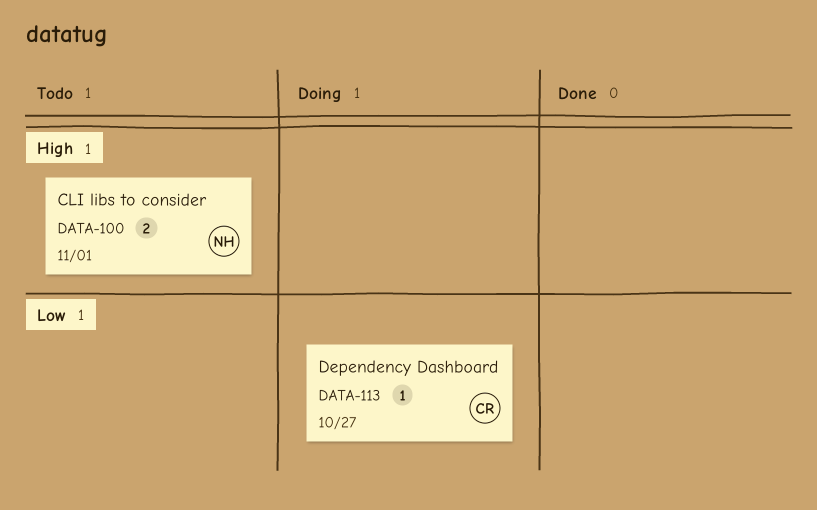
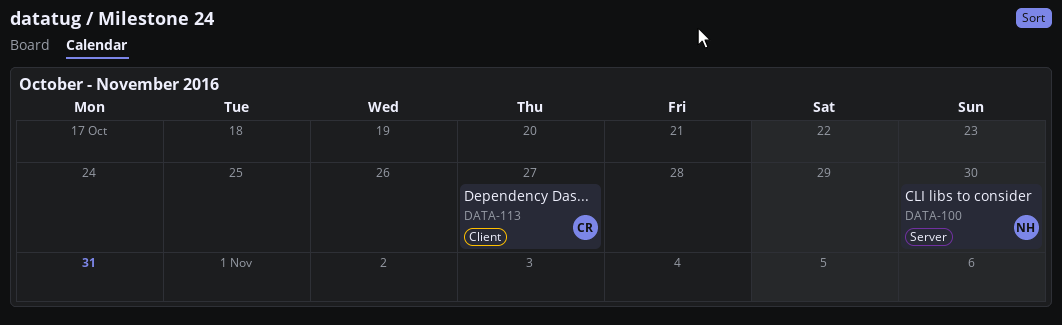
DATA-100, due: Nov 1 -> Oct 30

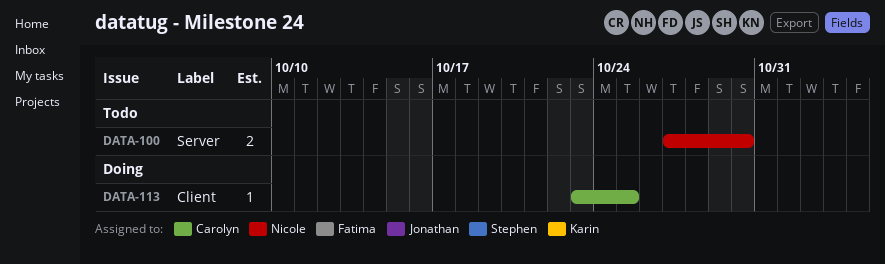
DATA-113, due: Oct 27 -> Oct 25

